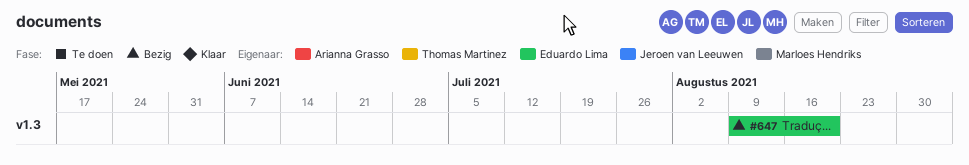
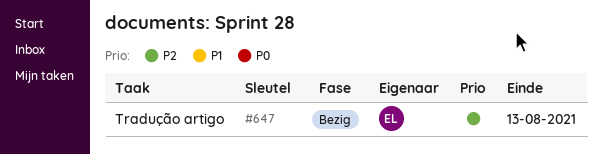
#647, due: Aug 20 -> Aug 13

